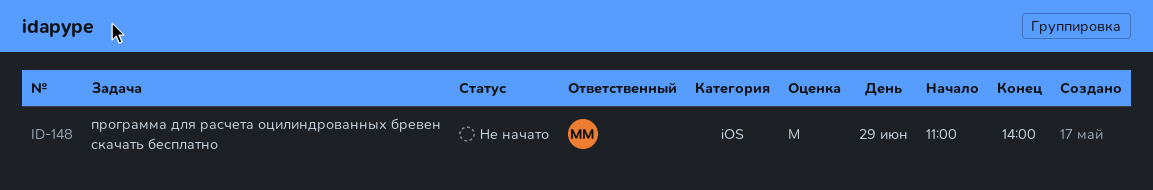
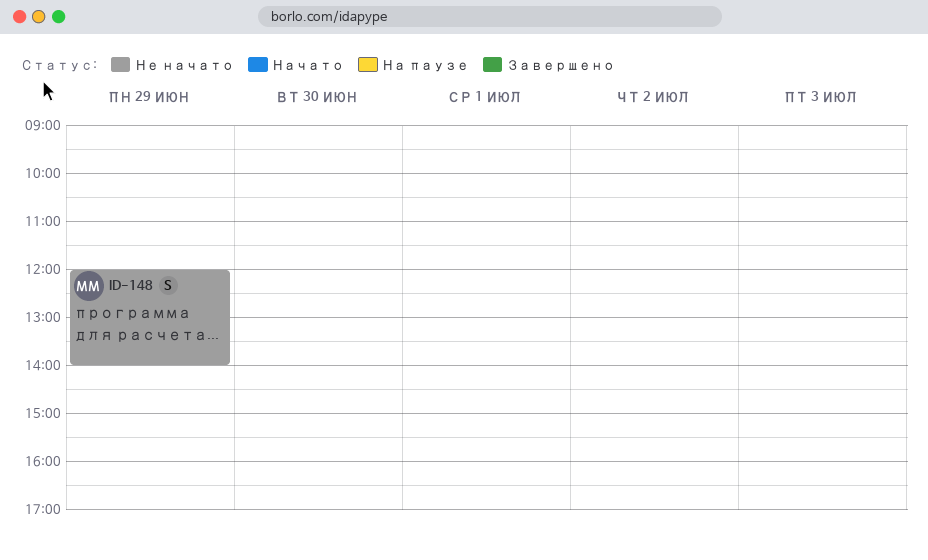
ID-148, estimate: M -> S
ID-148, begins: 11:00 -> 12:00

